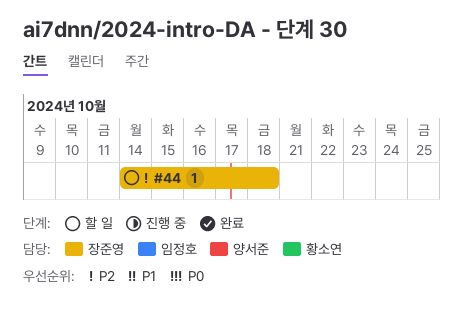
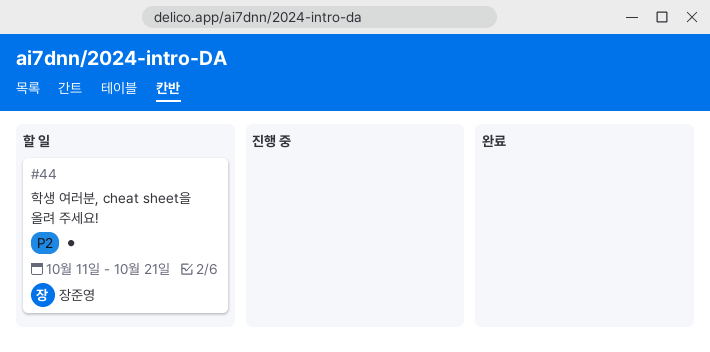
#44, start: Oct 14 -> Oct 11
#44, due: Oct 18 -> Oct 21

